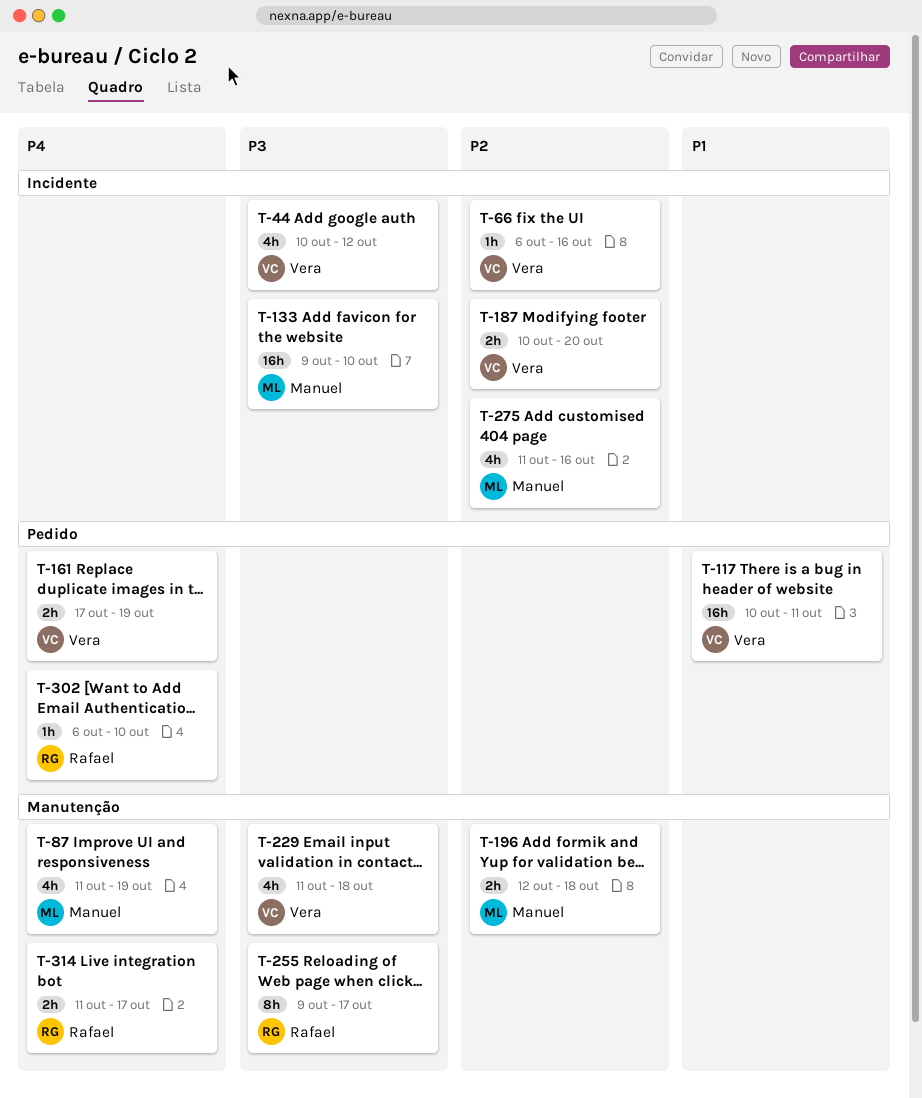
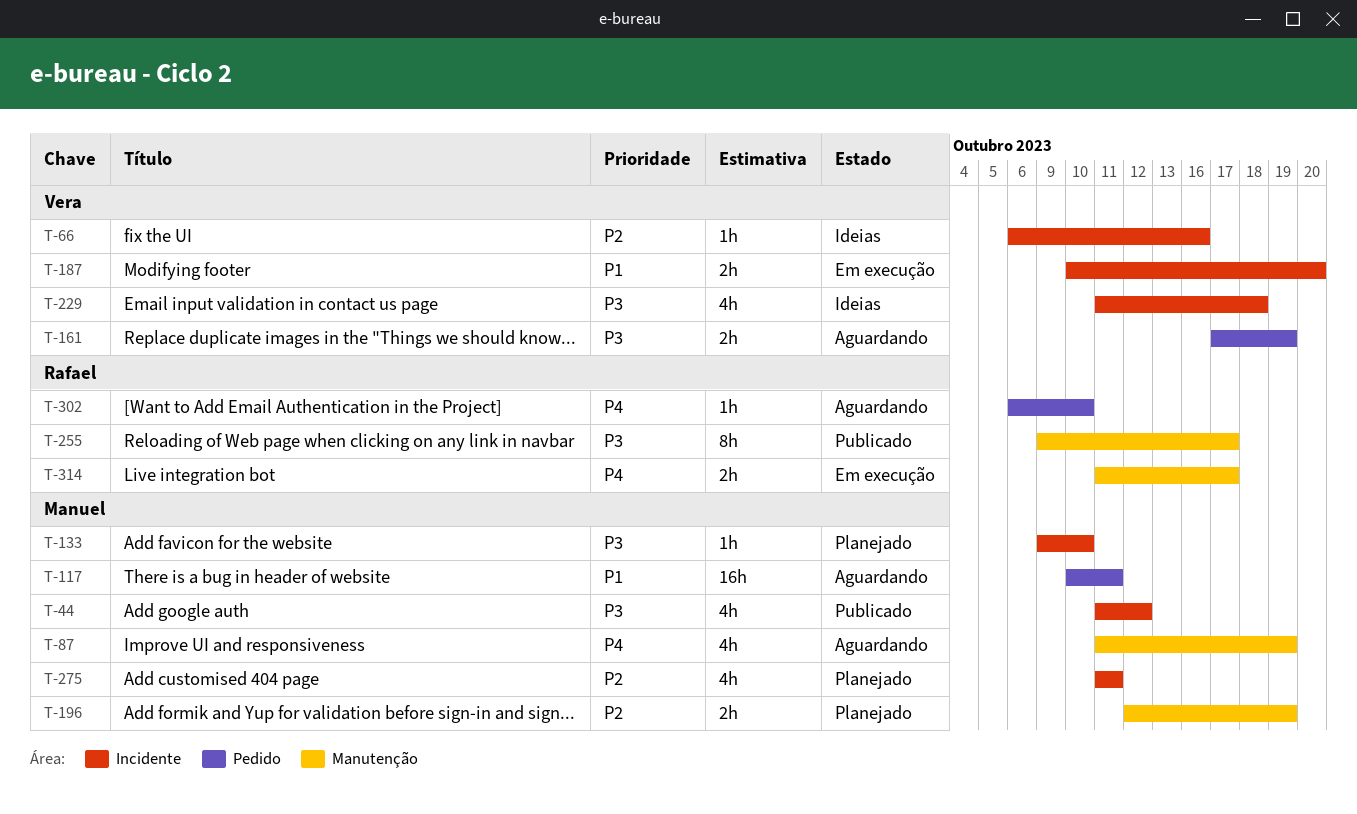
T-44, owner: Vera -> Manuel
T-44, start: Oct 10 -> Oct 11
T-117, owner: Vera -> Manuel
T-133, estimate: 16h -> 1h
T-161, priority: P4 -> P3
T-187, priority: P2 -> P1
T-196, due: Oct 18 -> Oct 19
T-229, label: Manutenção -> Incidente
T-275, due: Oct 16 -> Oct 11

